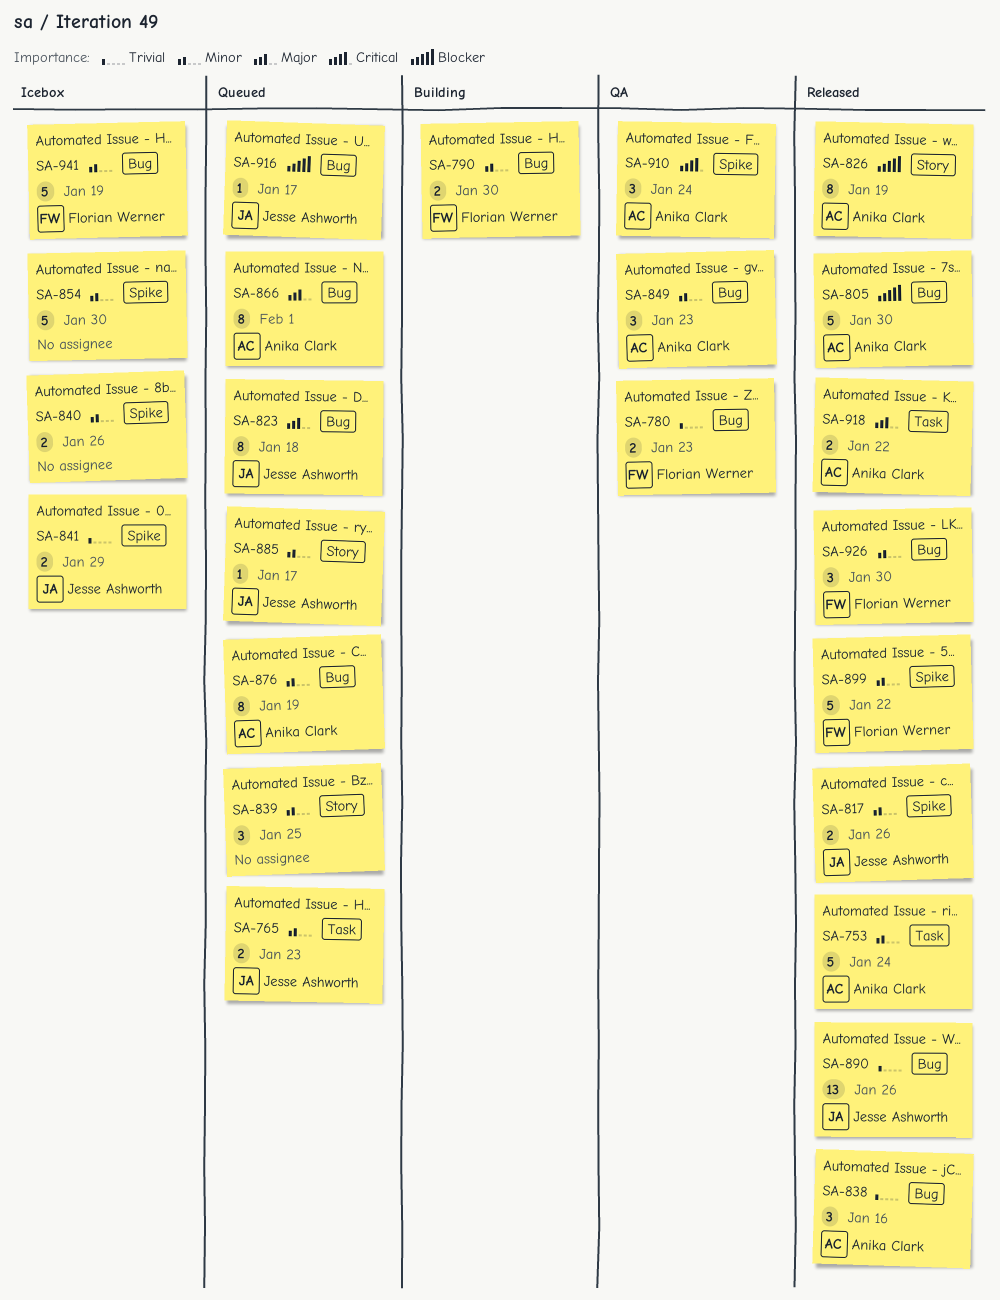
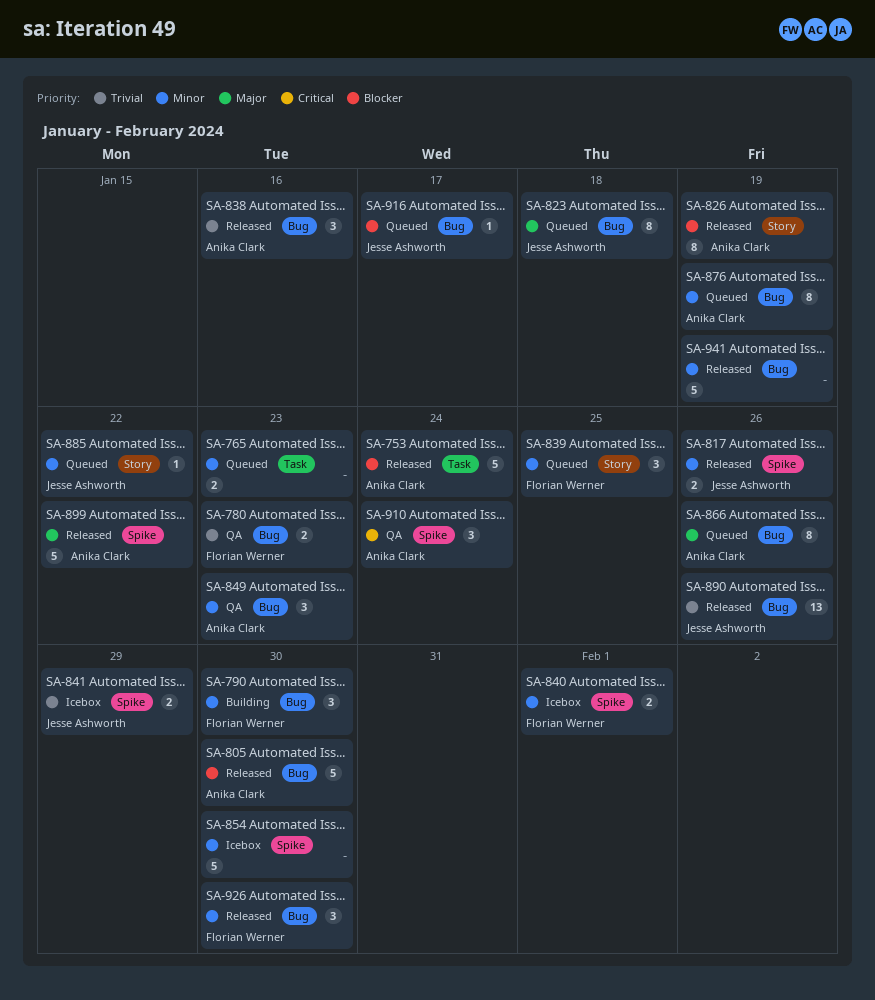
SA-753, priority: Minor -> Blocker
SA-765, owner: Jesse Ashworth -> none
SA-790, estimate: 2 -> 3
SA-839, owner: none -> Florian Werner
SA-840, owner: none -> Florian Werner
SA-840, due: Jan 26 -> Feb 1
SA-866, due: Feb 1 -> Jan 26
SA-885, due: Jan 17 -> Jan 22
SA-899, owner: Florian Werner -> Anika Clark
SA-899, priority: Minor -> Major
SA-918: present -> none
SA-941, status: Icebox -> Released
SA-941, owner: Florian Werner -> none

